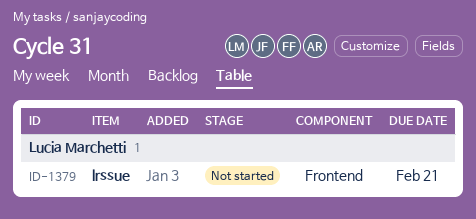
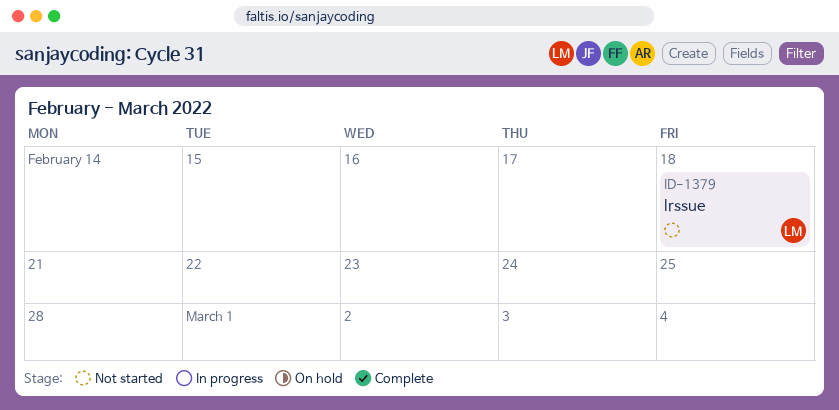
ID-1379, due: Feb 21 -> Feb 18

